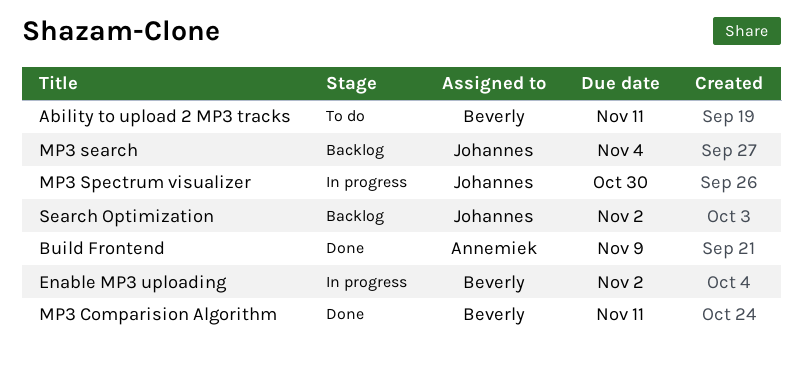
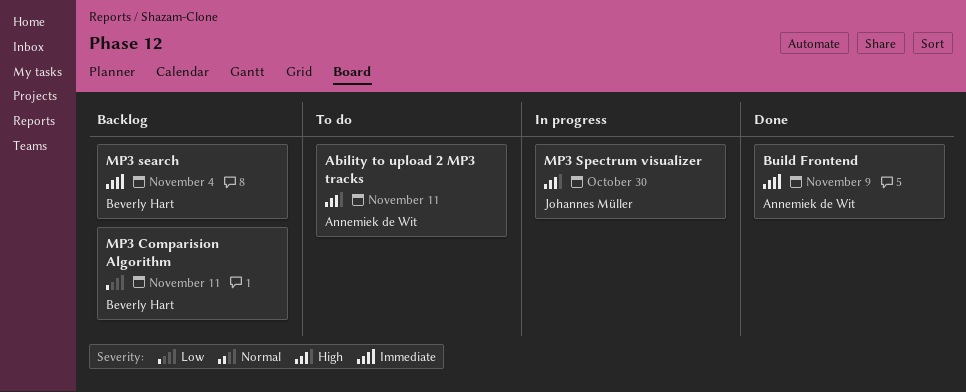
Ability to upload 2 MP3 tracks, owner: Beverly Hart -> Annemiek de Wit
Enable MP3 uploading: present -> none
MP3 Comparision Algorithm, status: Done -> Backlog
MP3 search, owner: Johannes Müller -> Beverly Hart
Search Optimization: present -> none

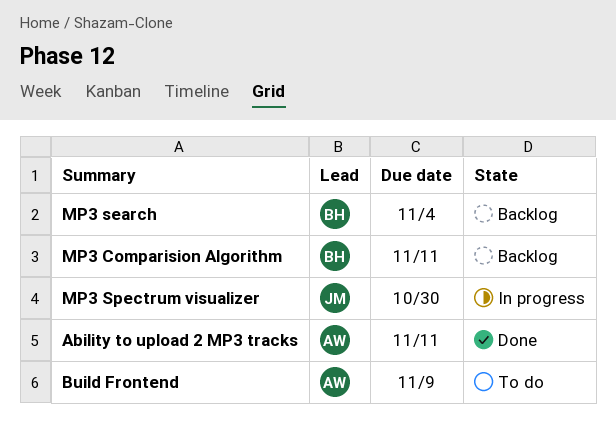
Ability to upload 2 MP3 tracks, status: To do -> Done
Build Frontend, status: Done -> To do

